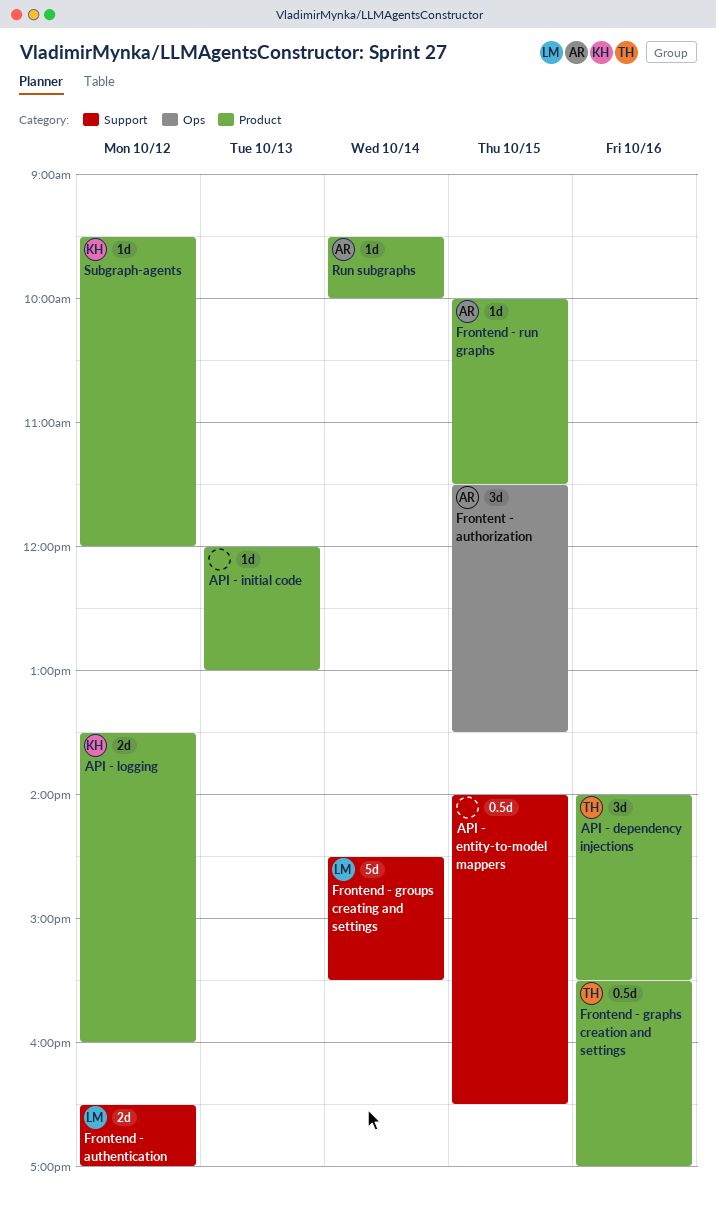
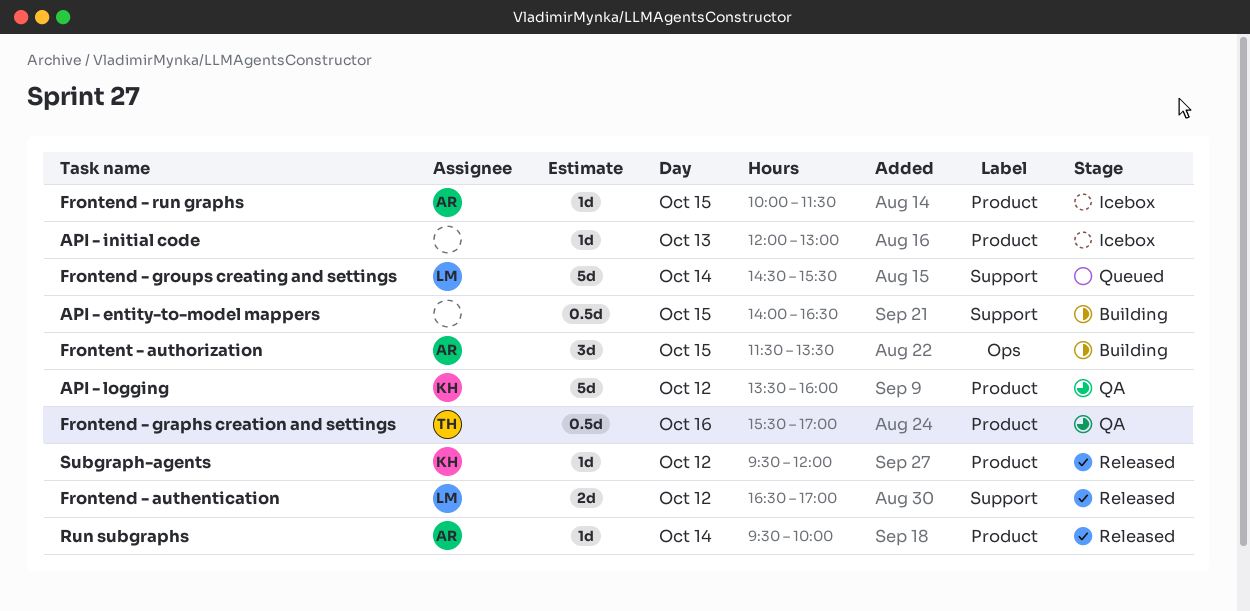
API - dependency injections: present -> none
API - logging, estimate: 2d -> 5d

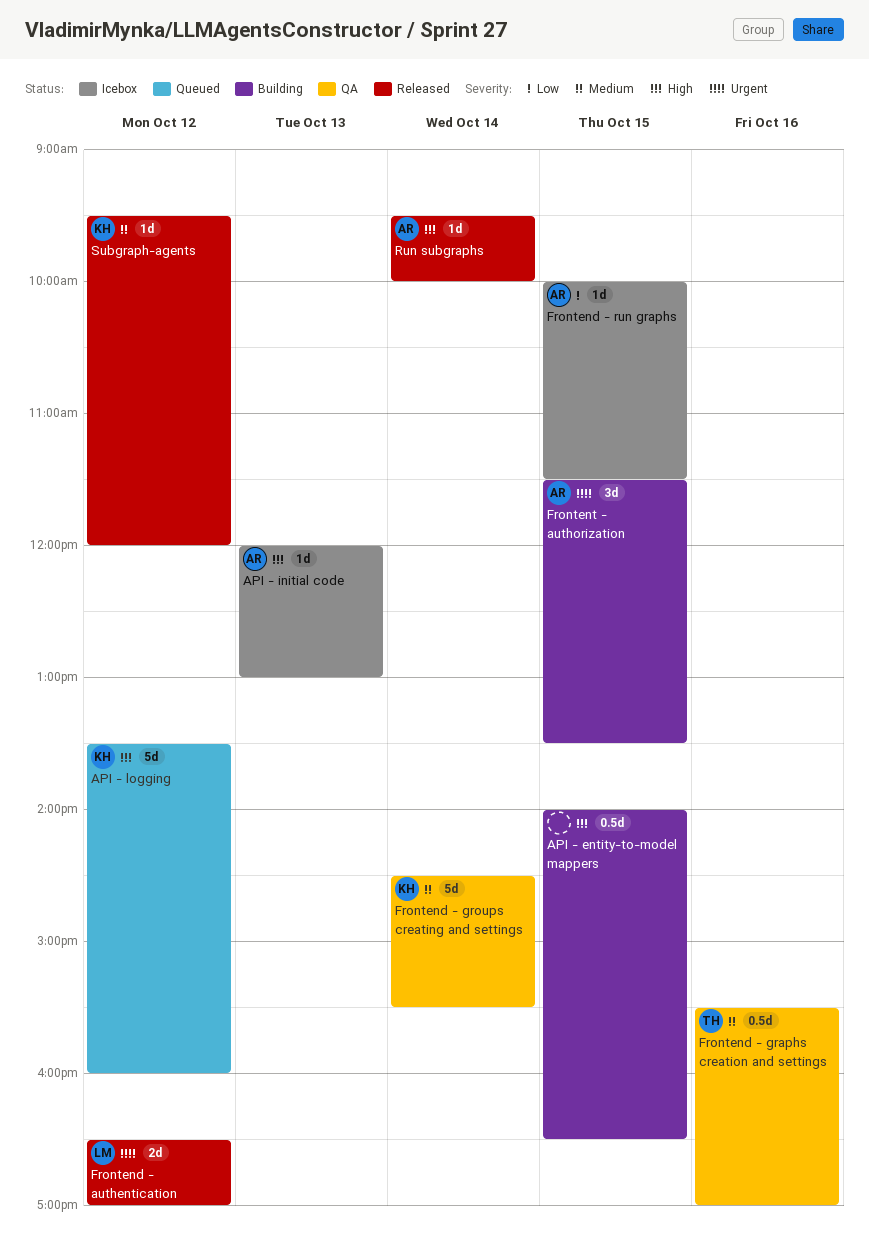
API - initial code, owner: none -> AR
API - logging, status: QA -> Queued
Frontend - groups creating and settings, status: Queued -> QA
Frontend - groups creating and settings, owner: LM -> KH

